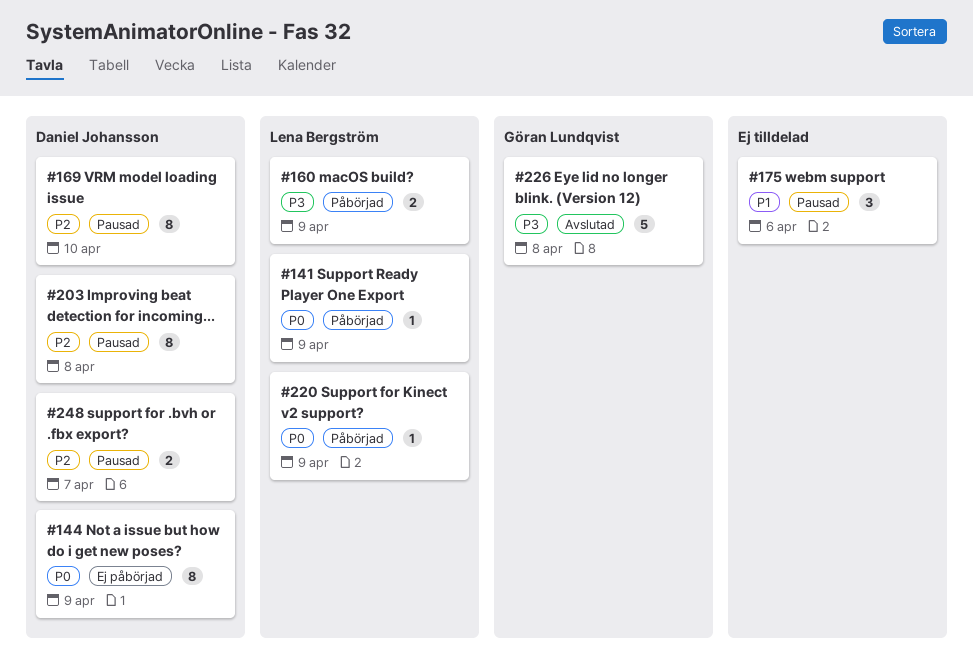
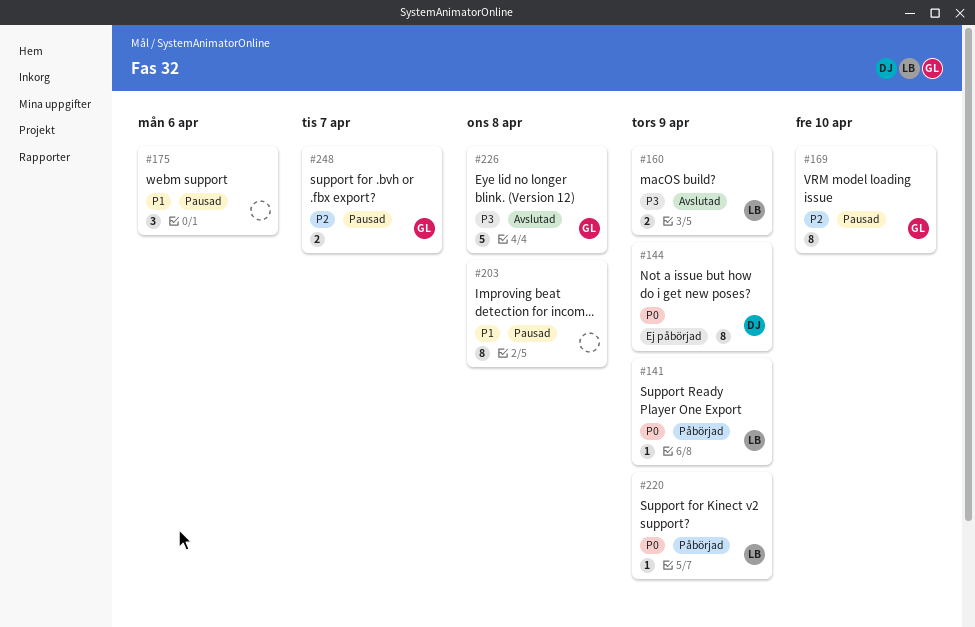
#160, status: Påbörjad -> Avslutad
#169, owner: Daniel Johansson -> Göran Lundqvist
#203, owner: Daniel Johansson -> none
#203, priority: P2 -> P1
#248, owner: Daniel Johansson -> Göran Lundqvist

